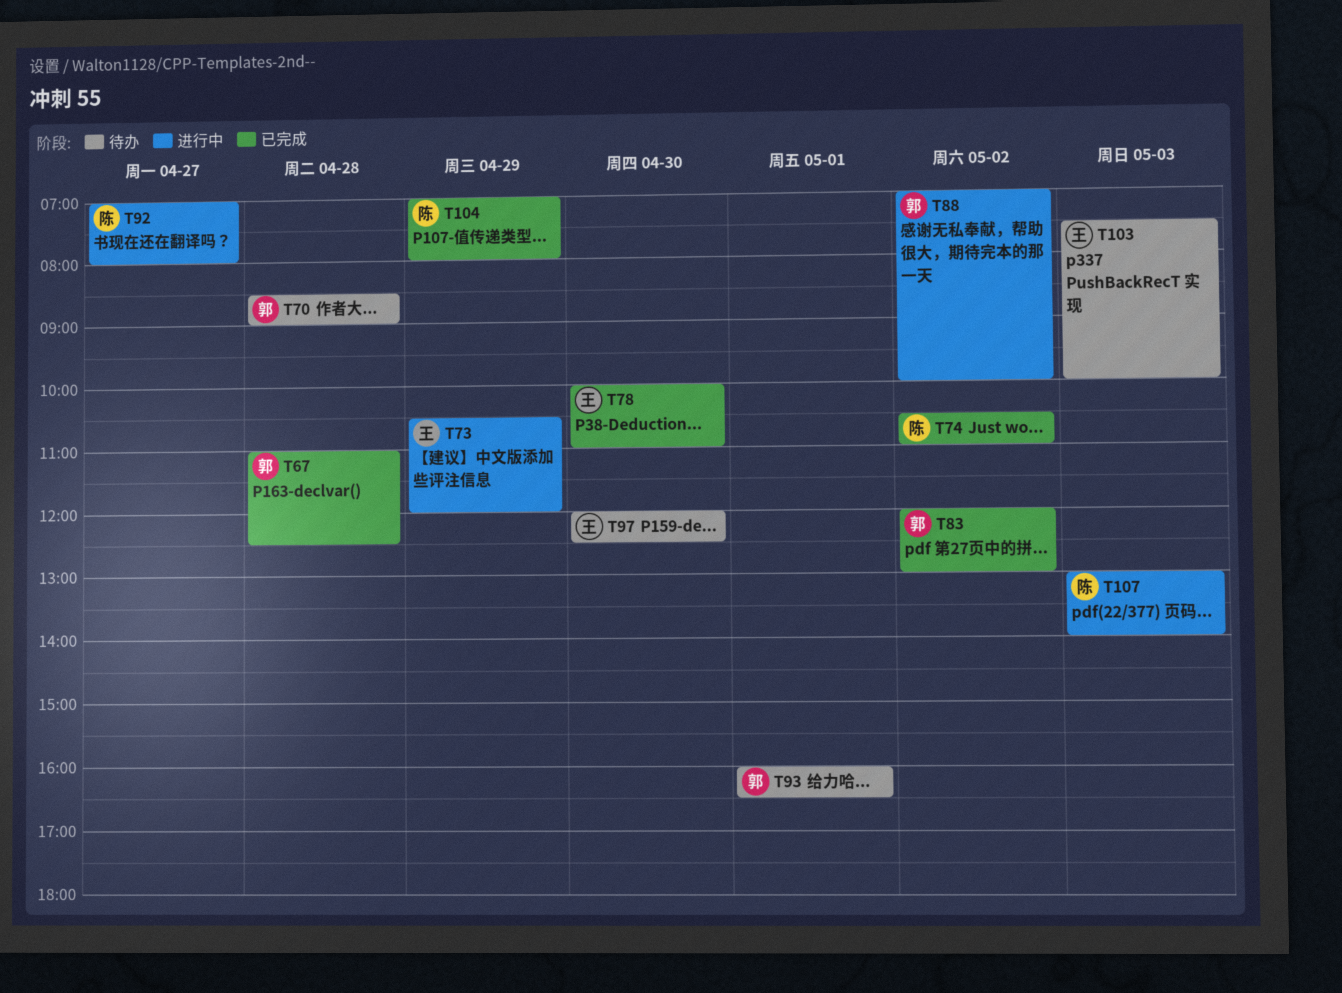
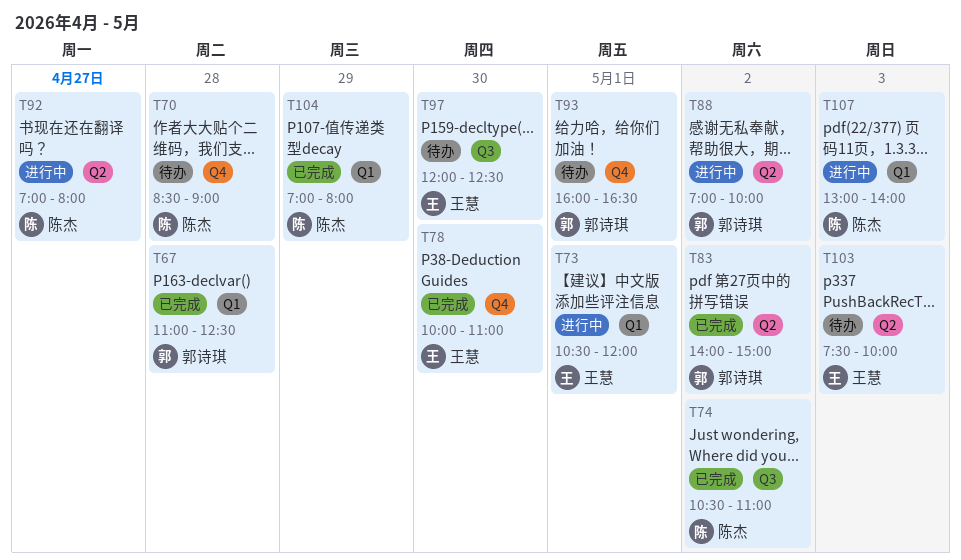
T70, owner: 郭诗琪 -> 陈杰
T73, day: Apr 29 -> May 1
T83, begins: 12:00 -> 14:00
T83, ends: 13:00 -> 15:00

